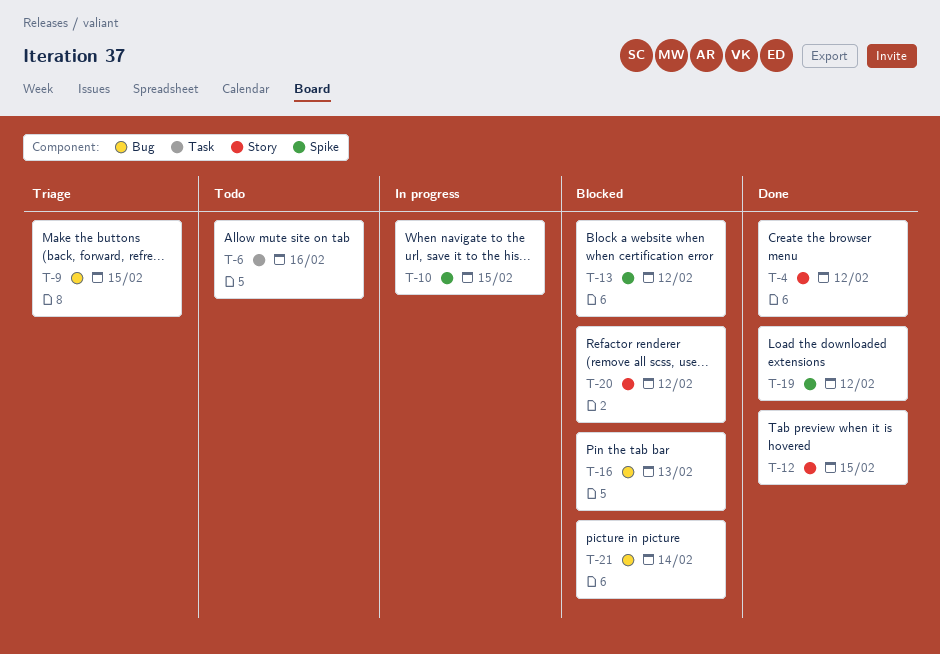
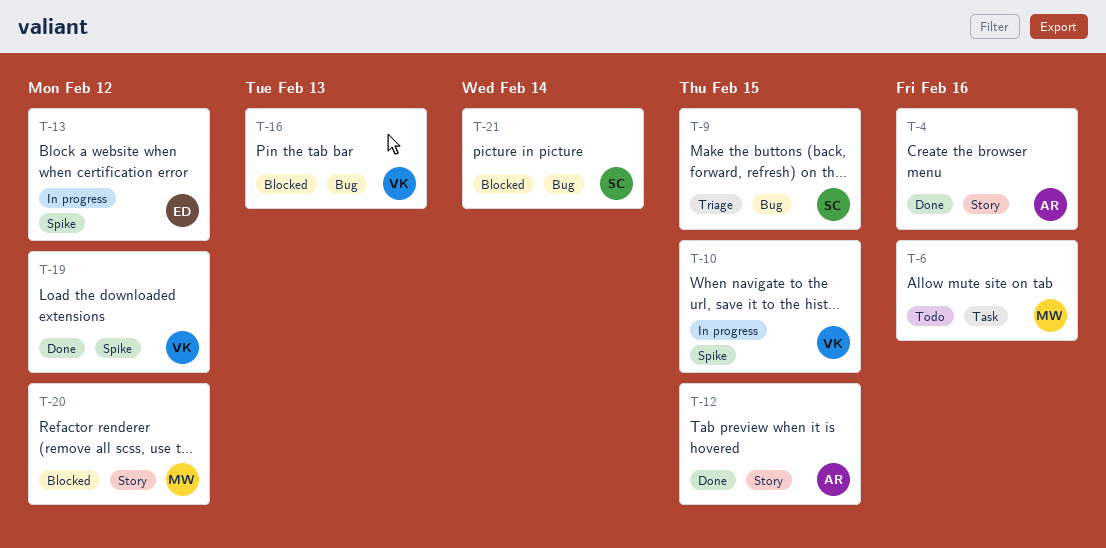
T-4, due: Feb 12 -> Feb 16
T-13, status: Blocked -> In progress

